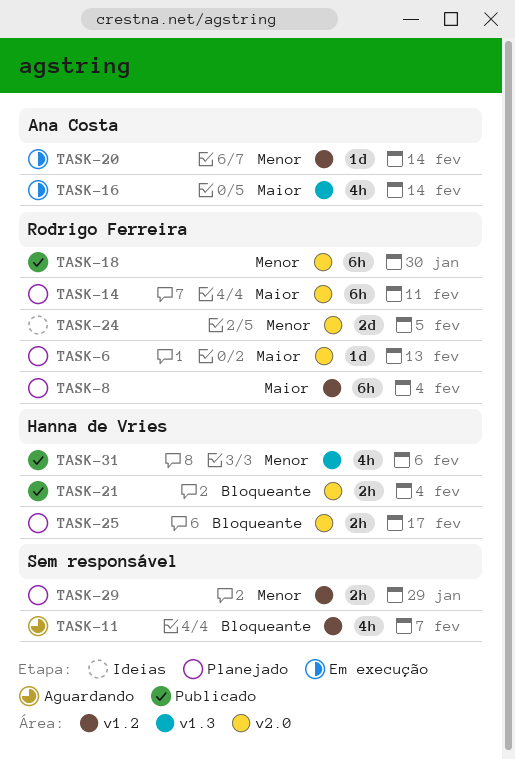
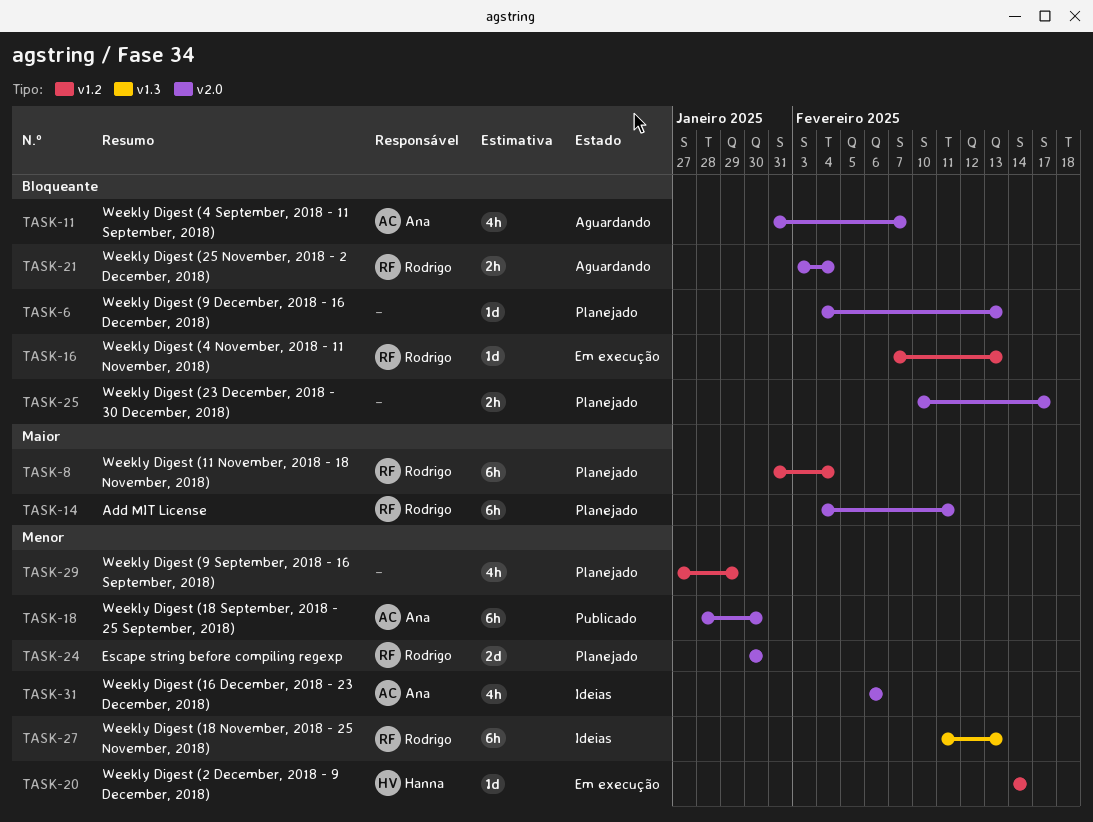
TASK-6, owner: Rodrigo Ferreira -> none
TASK-6, priority: Maior -> Bloqueante
TASK-11, owner: none -> Ana Costa
TASK-11, label: v1.2 -> v2.0
TASK-16, owner: Ana Costa -> Rodrigo Ferreira
TASK-16, priority: Maior -> Bloqueante
TASK-16, label: v1.3 -> v1.2
TASK-16, estimate: 4h -> 1d
TASK-16, due: Feb 14 -> Feb 13
TASK-18, owner: Rodrigo Ferreira -> Ana Costa
TASK-20, owner: Ana Costa -> Hanna de Vries
TASK-21, status: Publicado -> Aguardando
TASK-21, owner: Hanna de Vries -> Rodrigo Ferreira
TASK-24, status: Ideias -> Planejado
TASK-24, due: Feb 5 -> Jan 30
TASK-25, owner: Hanna de Vries -> none
TASK-27: none -> present
TASK-29, estimate: 2h -> 4h
TASK-31, status: Publicado -> Ideias
TASK-31, owner: Hanna de Vries -> Ana Costa
TASK-31, label: v1.3 -> v2.0

